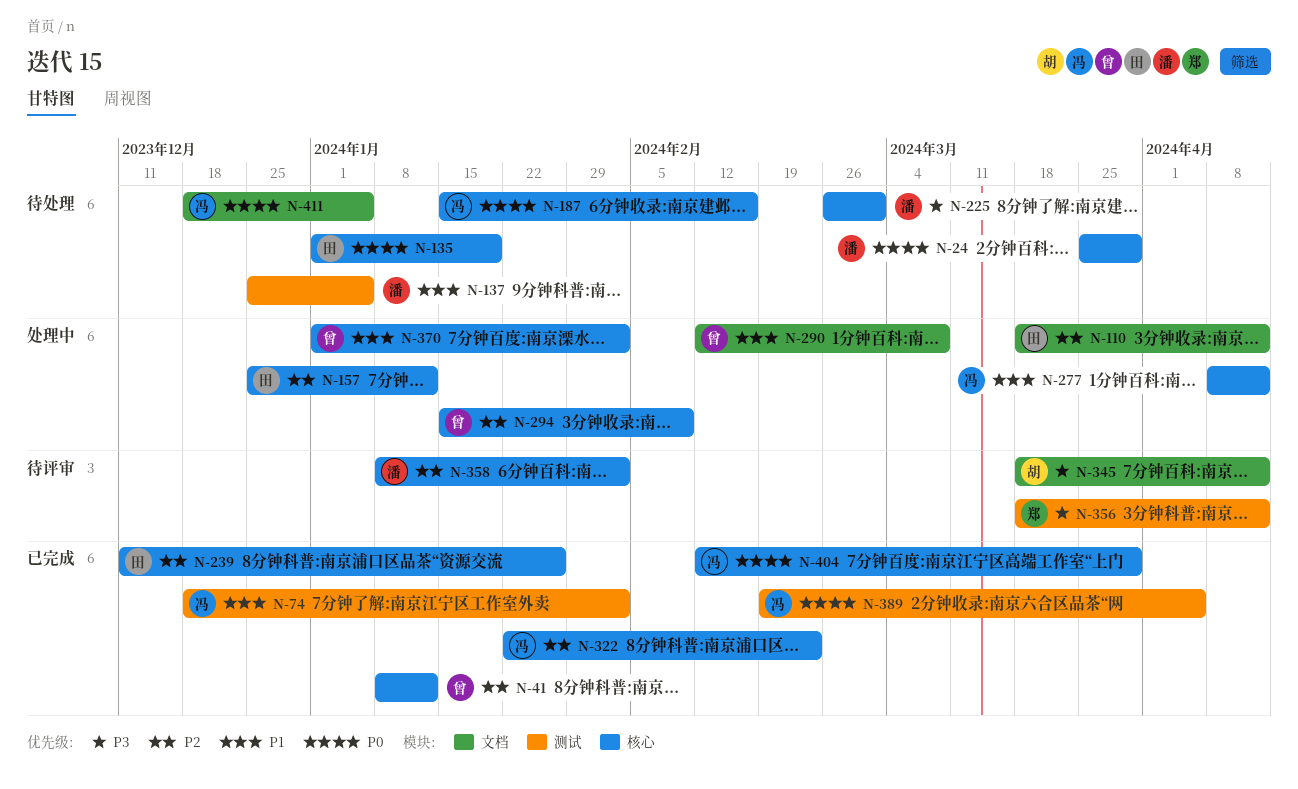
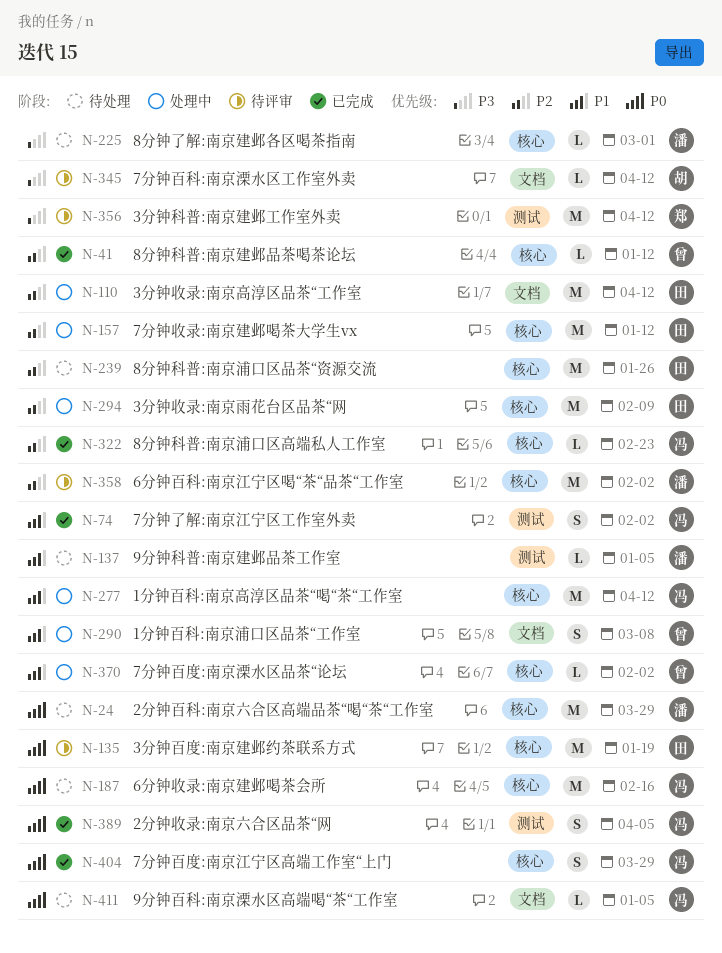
N-135, status: 待处理 -> 待评审
N-239, status: 已完成 -> 待处理
N-294, owner: 曾 -> 田

